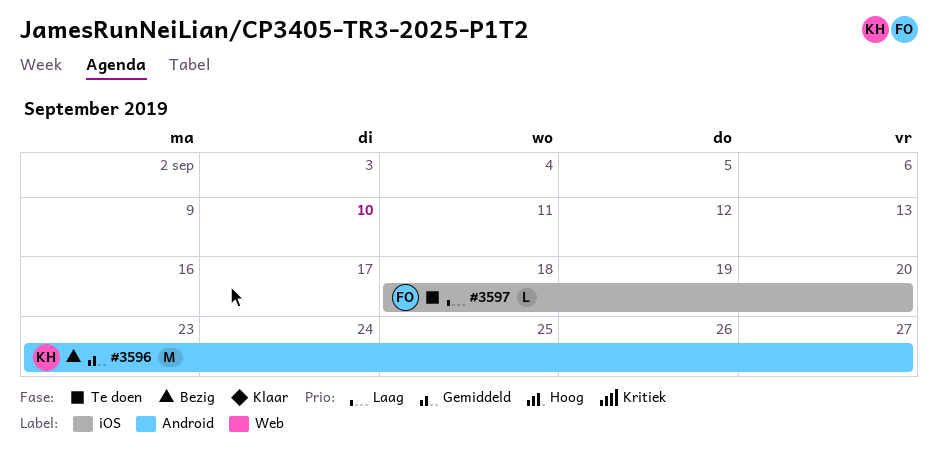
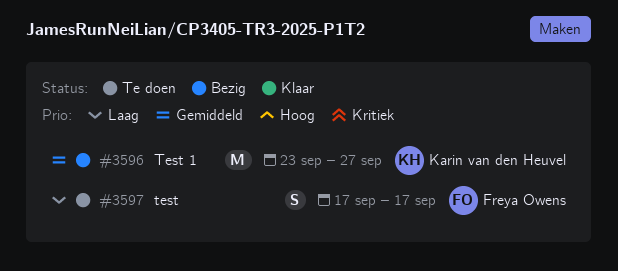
#3597, estimate: L -> S
#3597, start: Sep 18 -> Sep 17
#3597, due: Sep 20 -> Sep 17

